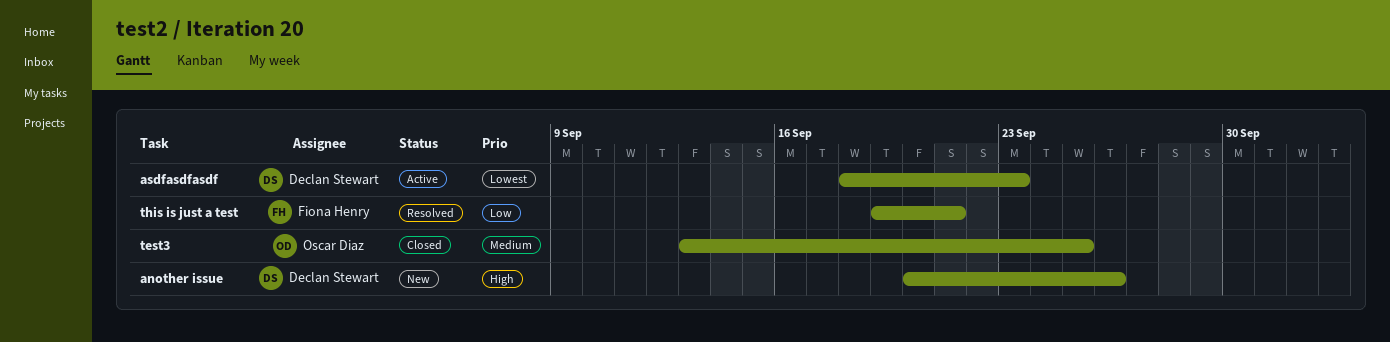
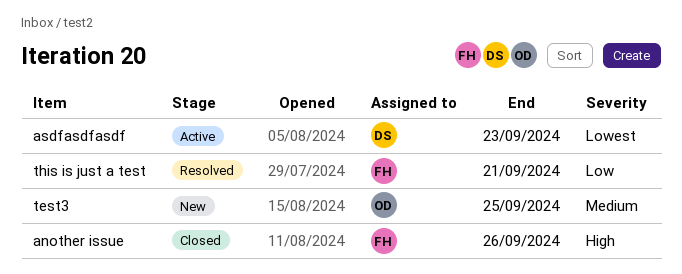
another issue, status: New -> Closed
another issue, owner: Declan Stewart -> Fiona Henry
test3, status: Closed -> New

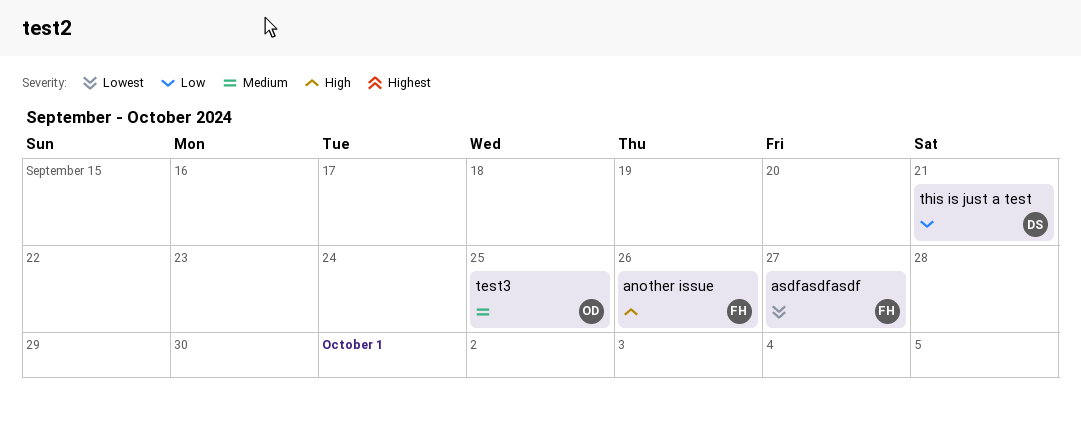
asdfasdfasdf, owner: DS -> FH
asdfasdfasdf, due: Sep 23 -> Sep 27
this is just a test, owner: FH -> DS

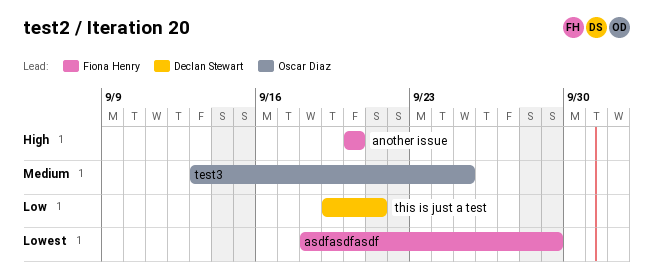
another issue, due: Sep 26 -> Sep 20
asdfasdfasdf, due: Sep 27 -> Sep 29

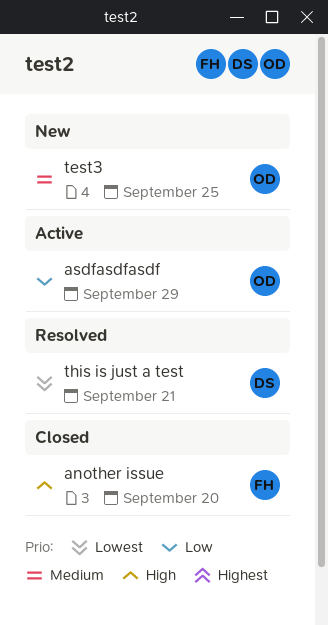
asdfasdfasdf, owner: Fiona Henry -> Oscar Diaz
asdfasdfasdf, priority: Lowest -> Low
this is just a test, priority: Low -> Lowest

